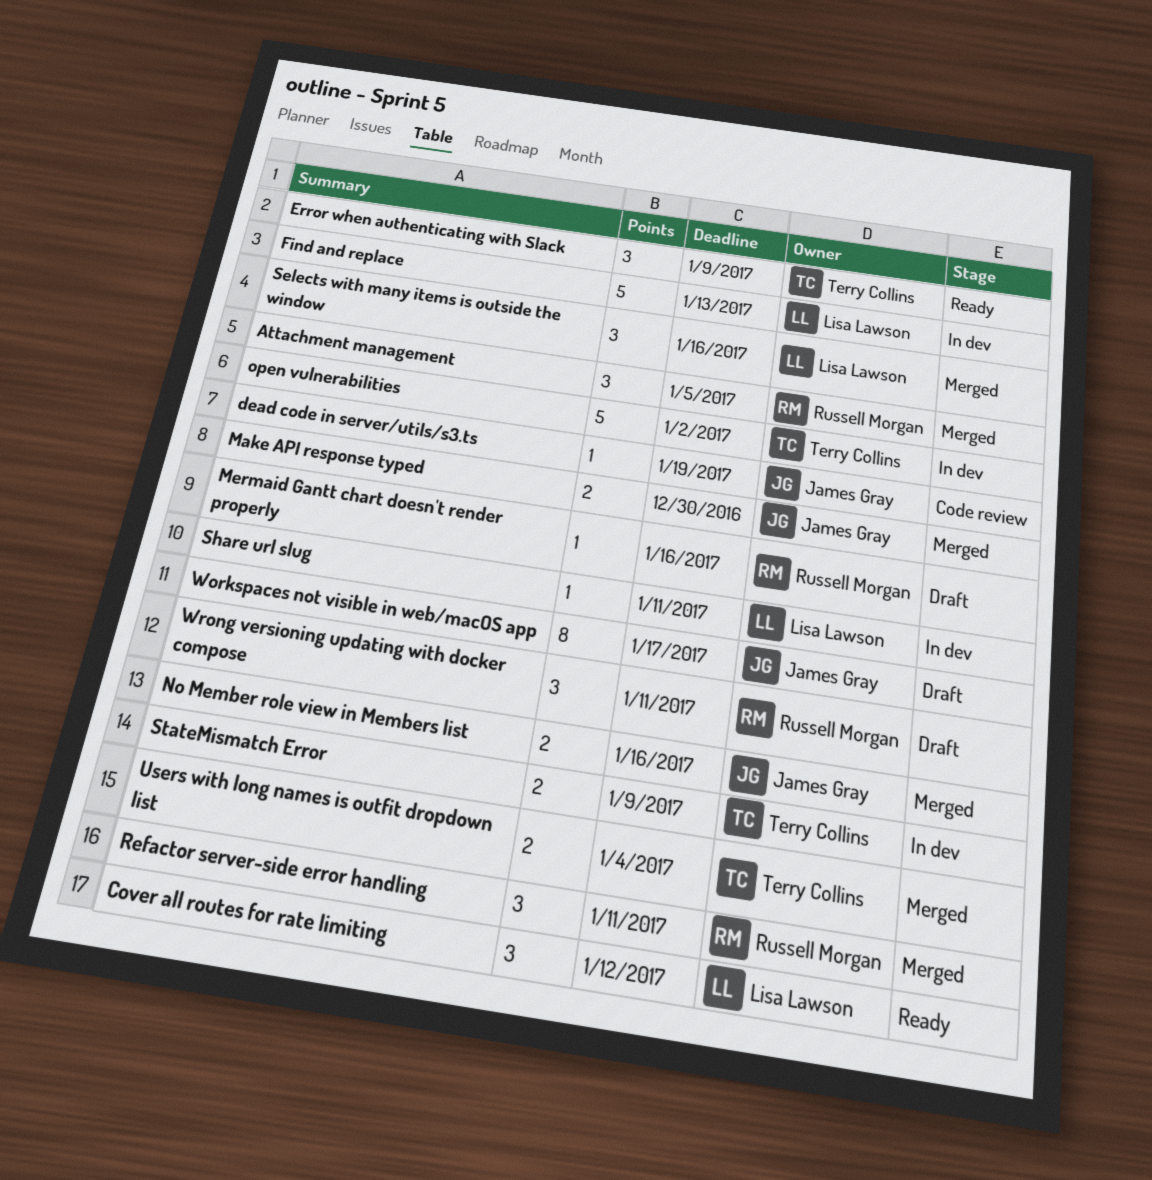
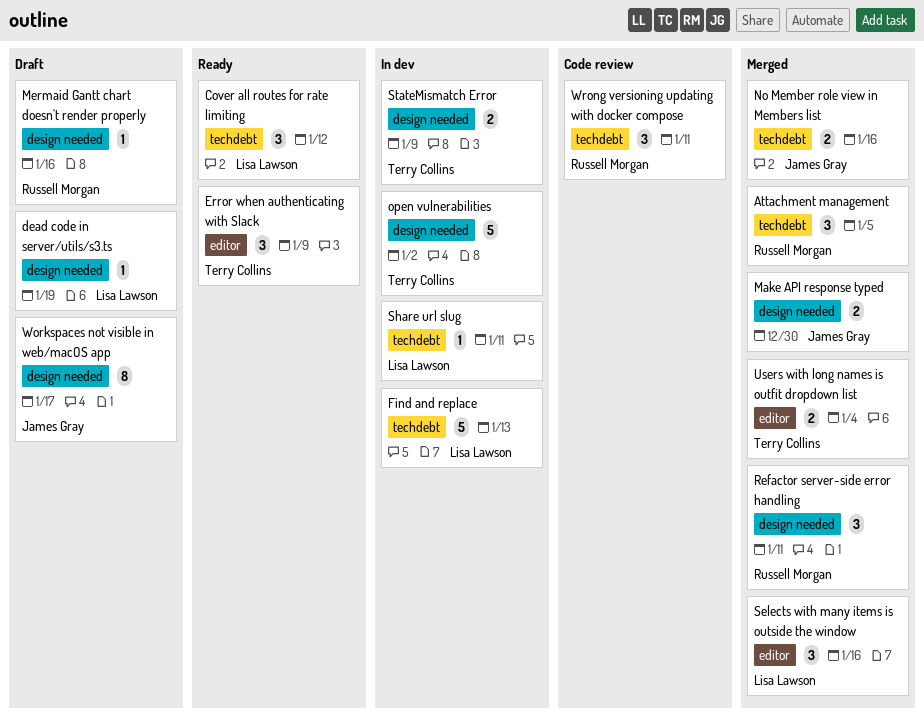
dead code in server/utils/s3.ts, status: Code review -> Draft
dead code in server/utils/s3.ts, owner: James Gray -> Lisa Lawson
Wrong versioning updating with docker compose, status: Draft -> Code review

